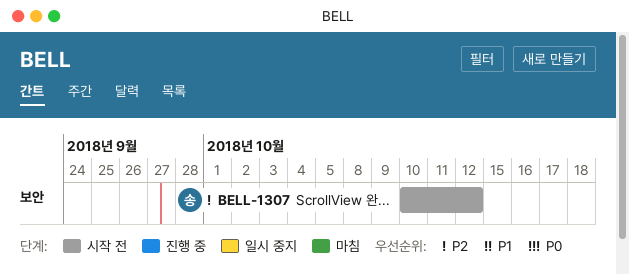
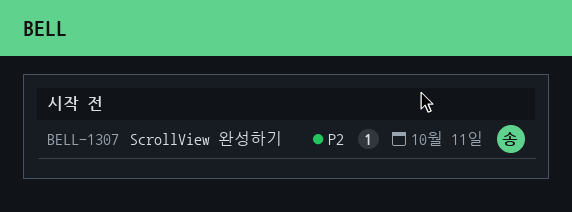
BELL-1307, due: Oct 12 -> Oct 11

